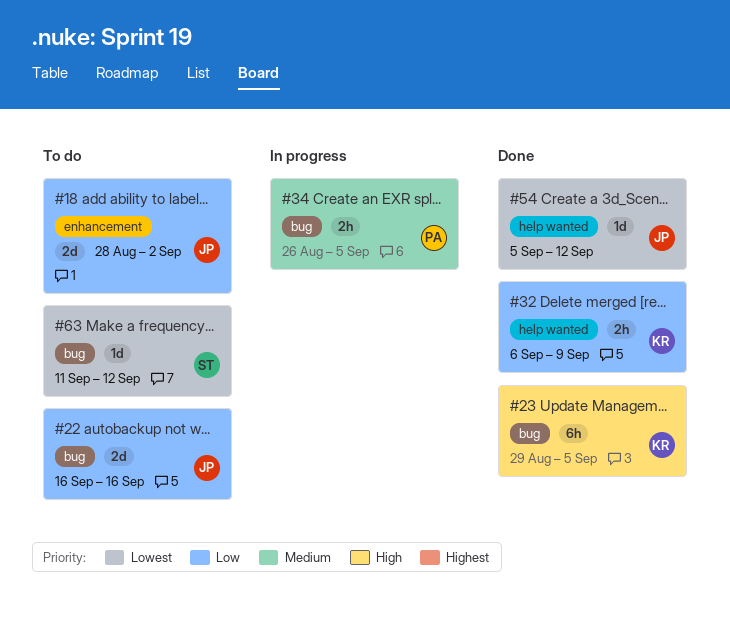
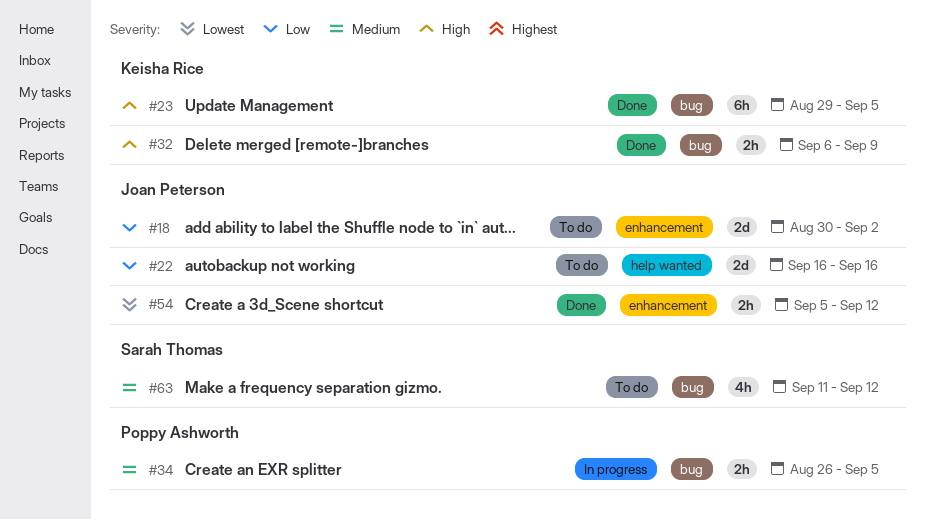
#18, start: Aug 28 -> Aug 30
#22, label: bug -> help wanted
#32, priority: Low -> High
#32, label: help wanted -> bug
#54, label: help wanted -> enhancement
#54, estimate: 1d -> 2h
#63, priority: Lowest -> Medium
#63, estimate: 1d -> 4h

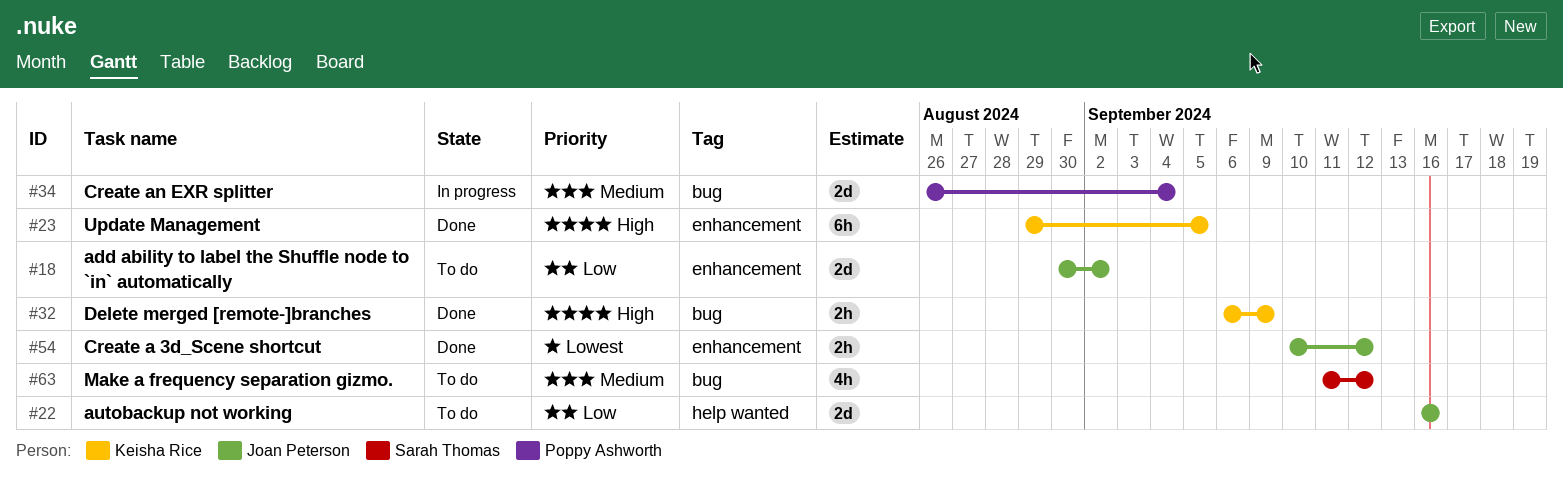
#23, label: bug -> enhancement
#34, estimate: 2h -> 2d
#34, due: Sep 5 -> Sep 4
#54, start: Sep 5 -> Sep 10

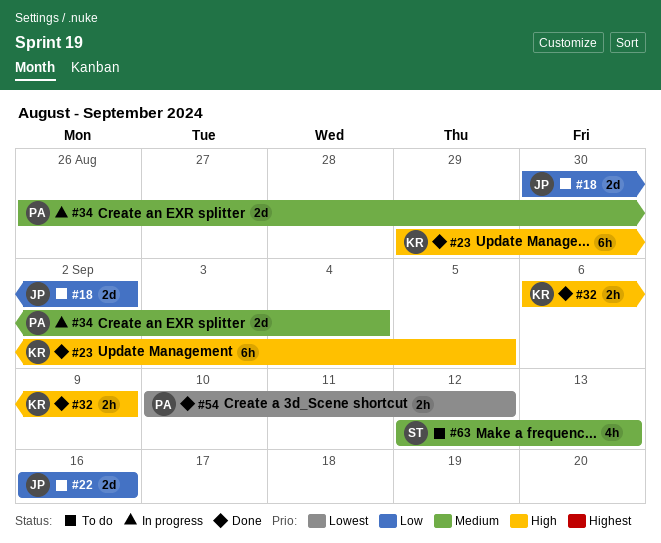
#54, owner: Joan Peterson -> Poppy Ashworth
#63, start: Sep 11 -> Sep 12
#63, due: Sep 12 -> Sep 13

